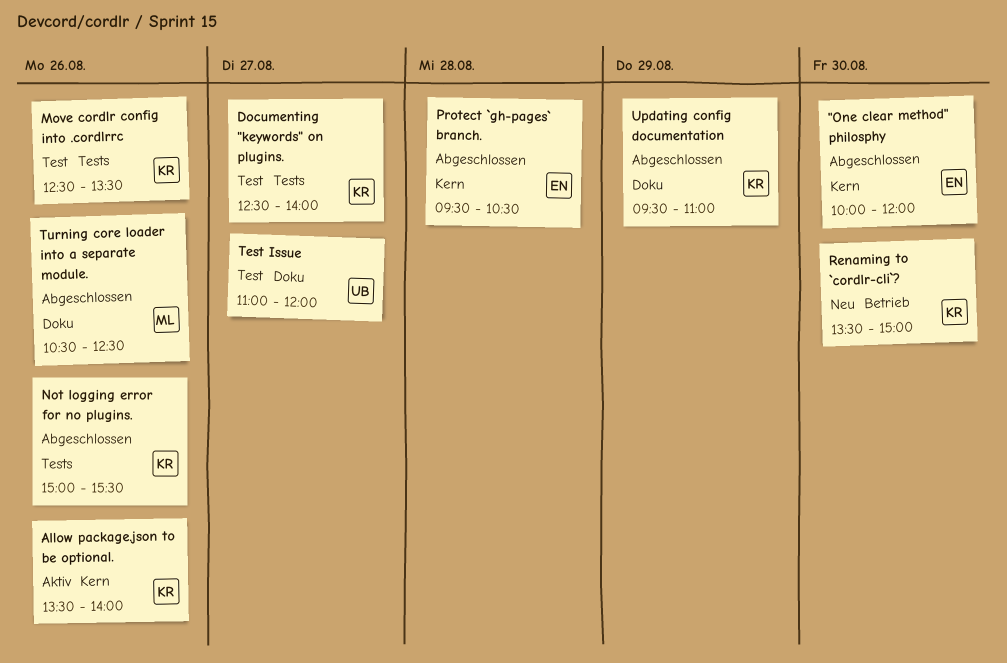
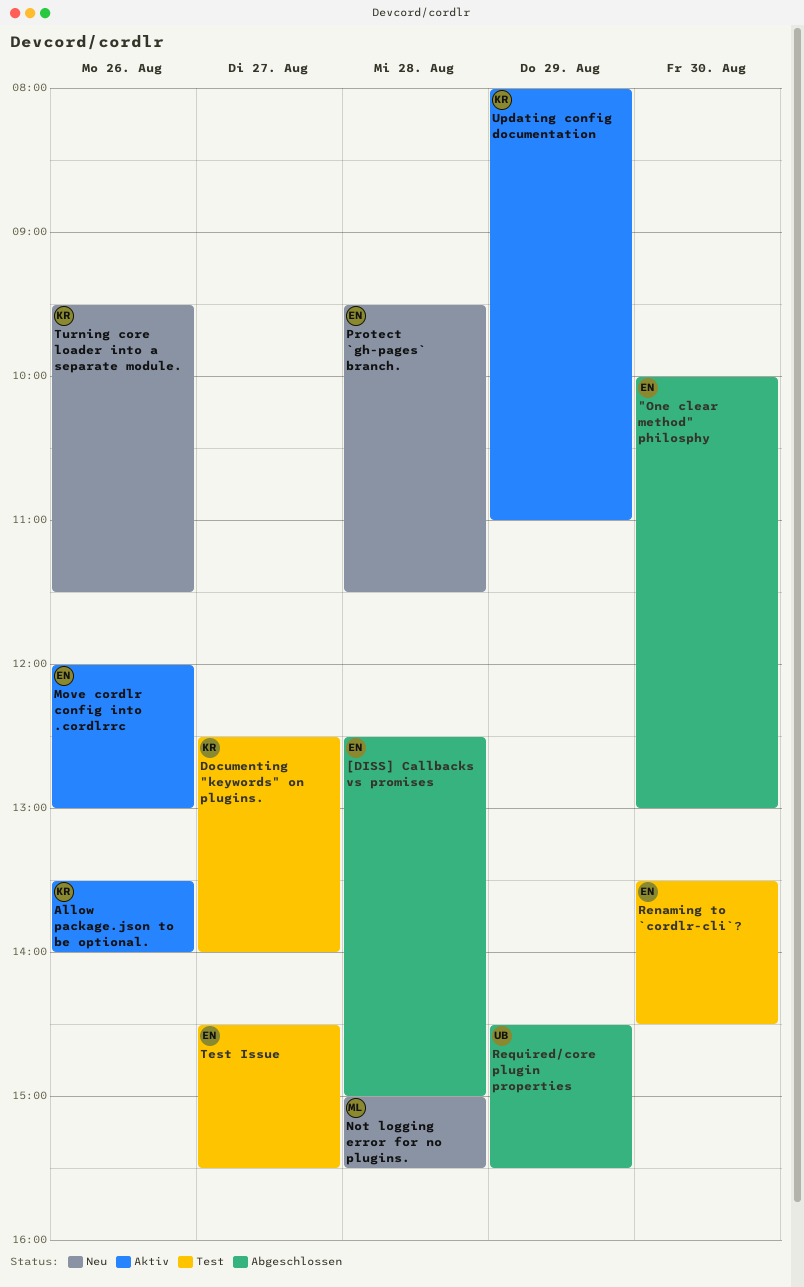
"One clear method" philosphy, ends: 12:00 -> 13:00
[DISS] Callbacks vs promises: none -> present
Move cordlr config into .cordlrrc, status: Test -> Aktiv
Move cordlr config into .cordlrrc, owner: KR -> EN
Move cordlr config into .cordlrrc, begins: 12:30 -> 12:00
Move cordlr config into .cordlrrc, ends: 13:30 -> 13:00
Not logging error for no plugins., status: Abgeschlossen -> Neu
Not logging error for no plugins., owner: KR -> ML
Not logging error for no plugins., day: Aug 26 -> Aug 28
Protect `gh-pages` branch., status: Abgeschlossen -> Neu
Protect `gh-pages` branch., ends: 10:30 -> 11:30
Renaming to `cordlr-cli`?, status: Neu -> Test
Renaming to `cordlr-cli`?, owner: KR -> EN
Renaming to `cordlr-cli`?, ends: 15:00 -> 14:30
Required/core plugin properties: none -> present
Test Issue, owner: UB -> EN
Test Issue, begins: 11:00 -> 14:30
Test Issue, ends: 12:00 -> 15:30
Turning core loader into a separate module., status: Abgeschlossen -> Neu
Turning core loader into a separate module., owner: ML -> KR
Turning core loader into a separate module., begins: 10:30 -> 09:30
Turning core loader into a separate module., ends: 12:30 -> 11:30
Updating config documentation, status: Abgeschlossen -> Aktiv
Updating config documentation, begins: 09:30 -> 08:00

